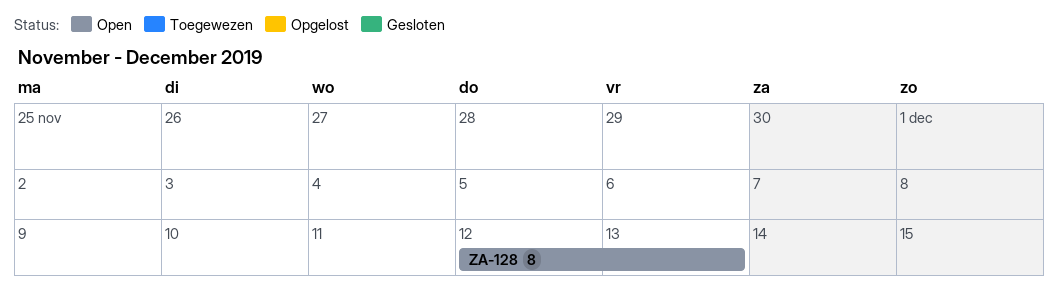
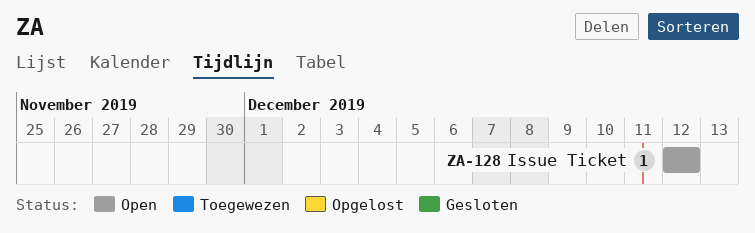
ZA-128, estimate: 8 -> 1
ZA-128, due: Dec 13 -> Dec 12

